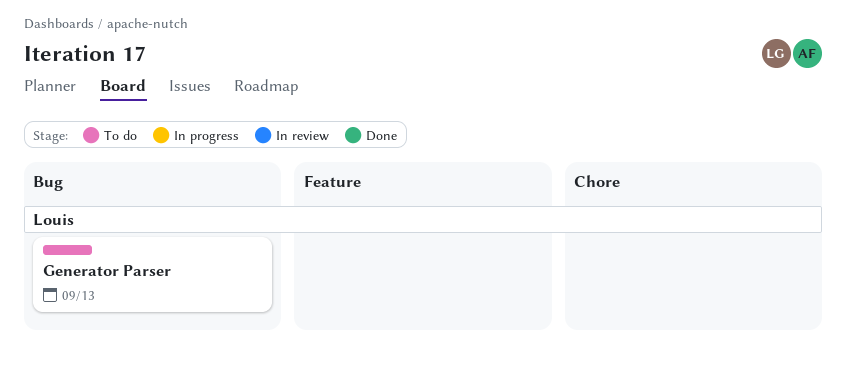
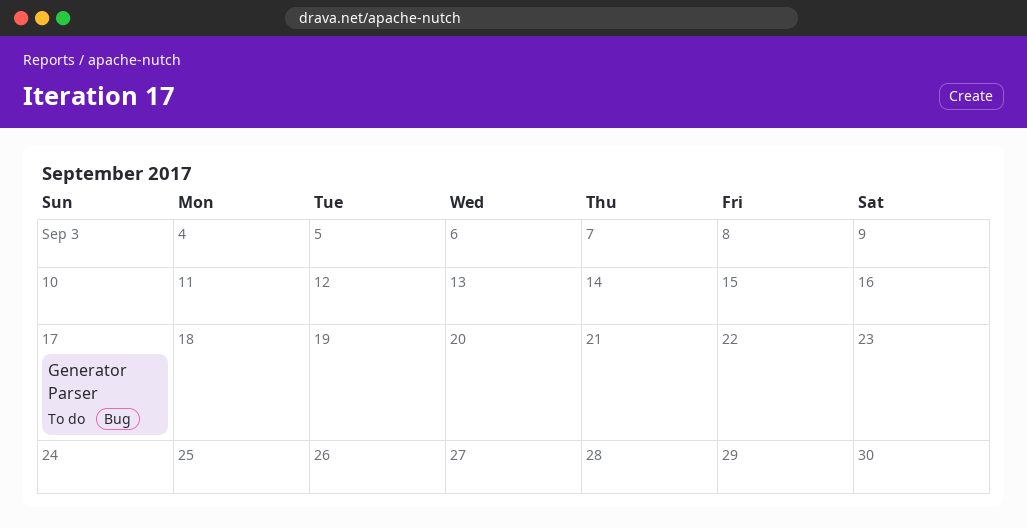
Generator Parser, due: Sep 13 -> Sep 17

